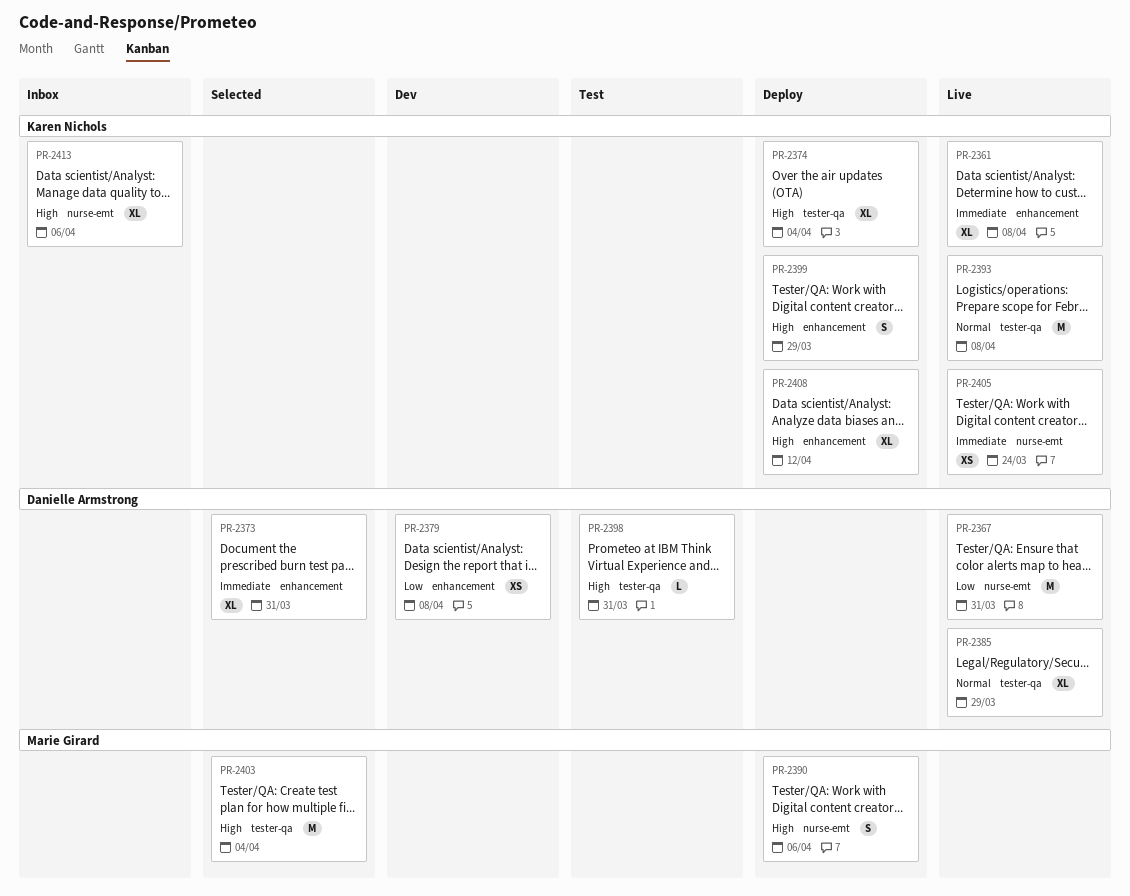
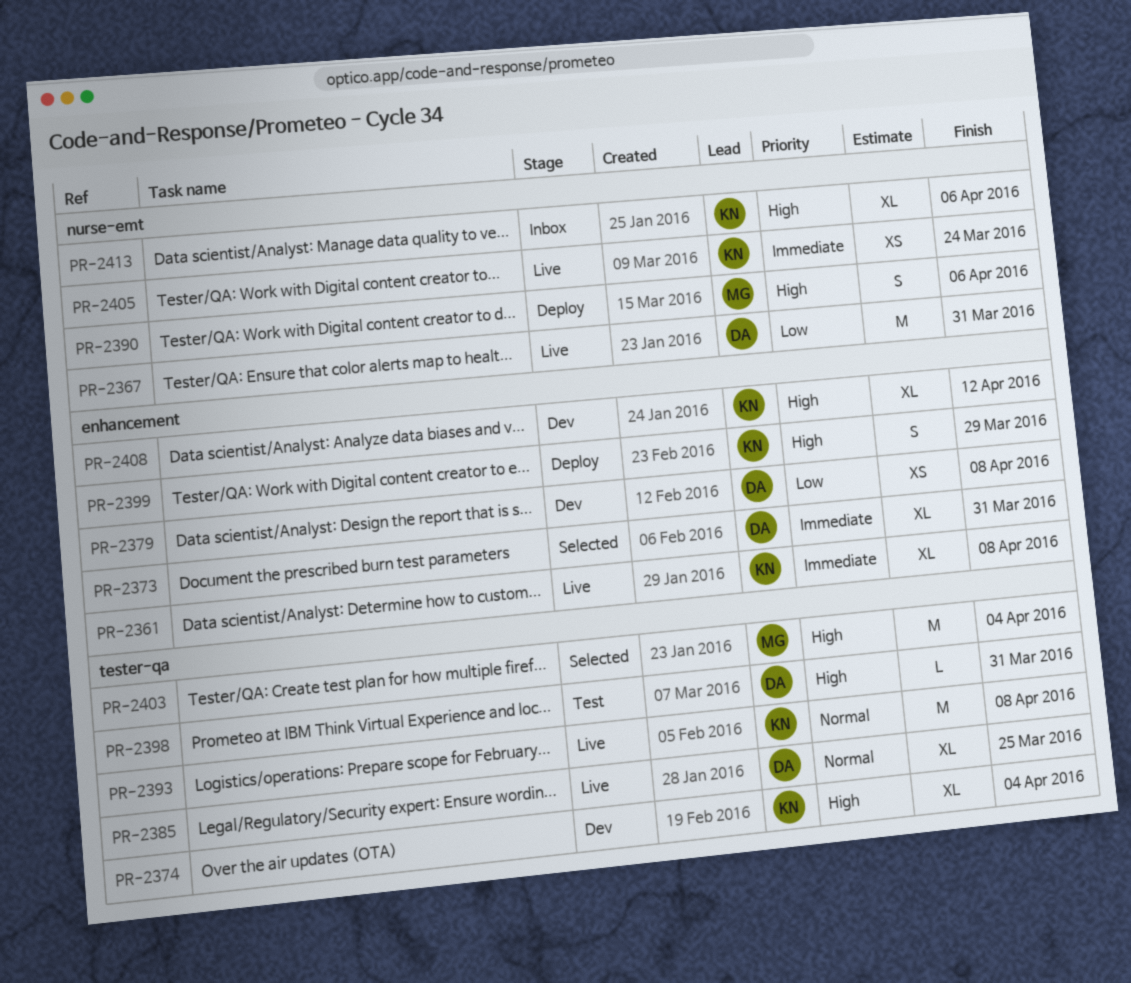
PR-2374, status: Deploy -> Dev
PR-2385, due: Mar 29 -> Mar 25
PR-2408, status: Deploy -> Dev

